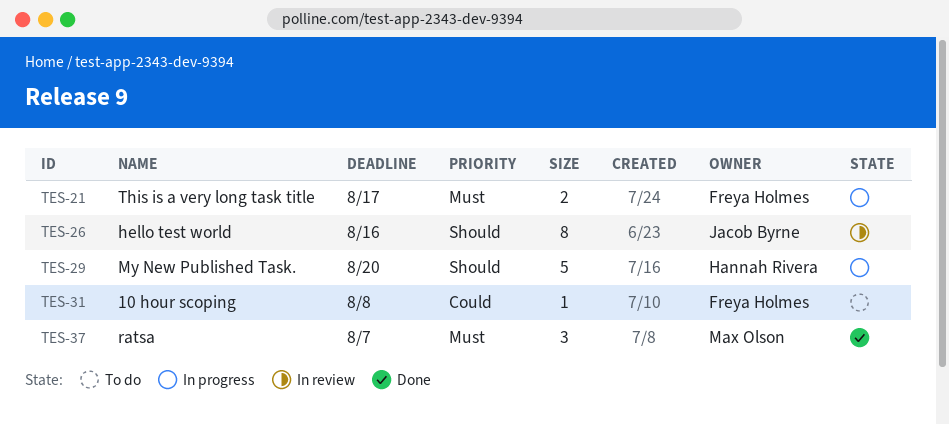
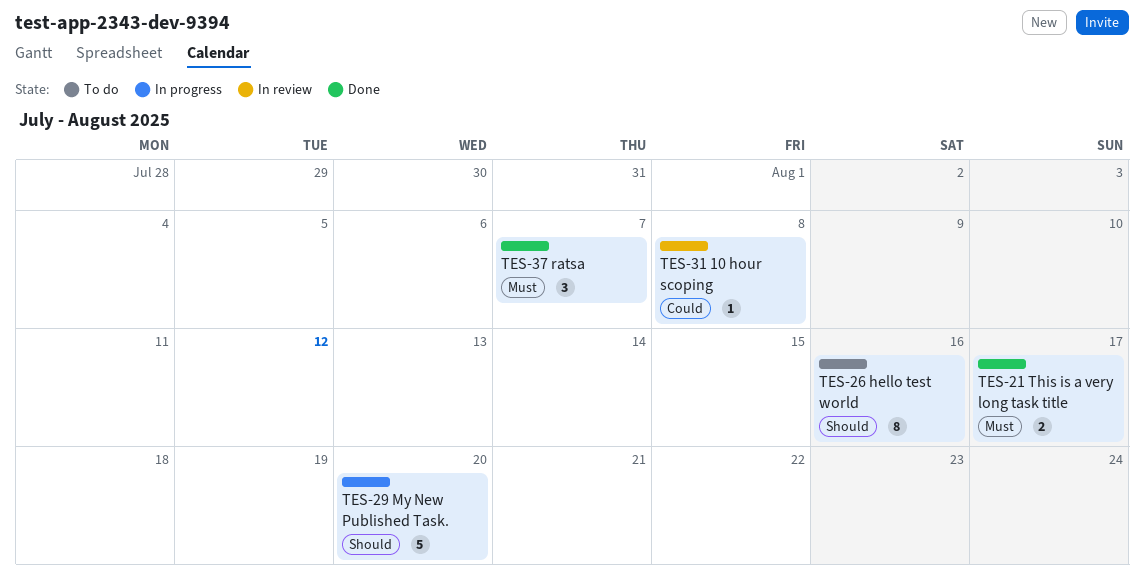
TES-21, status: In progress -> Done
TES-26, status: In review -> To do
TES-31, status: To do -> In review

